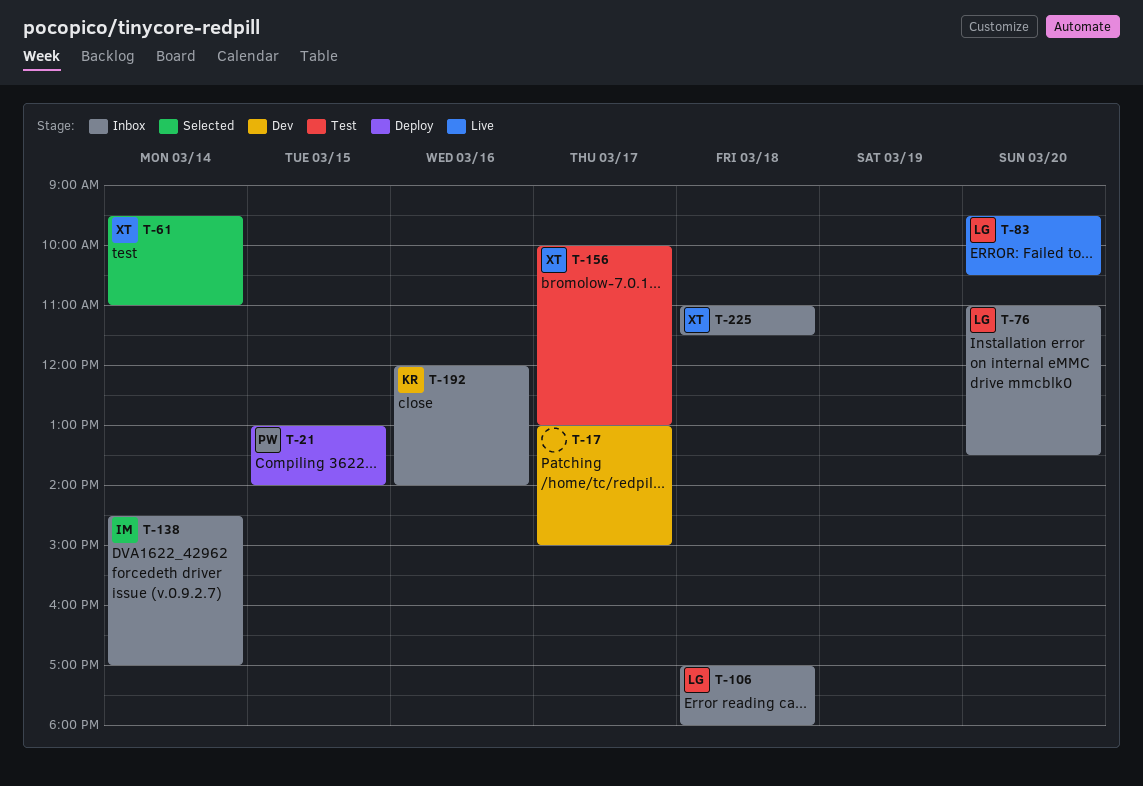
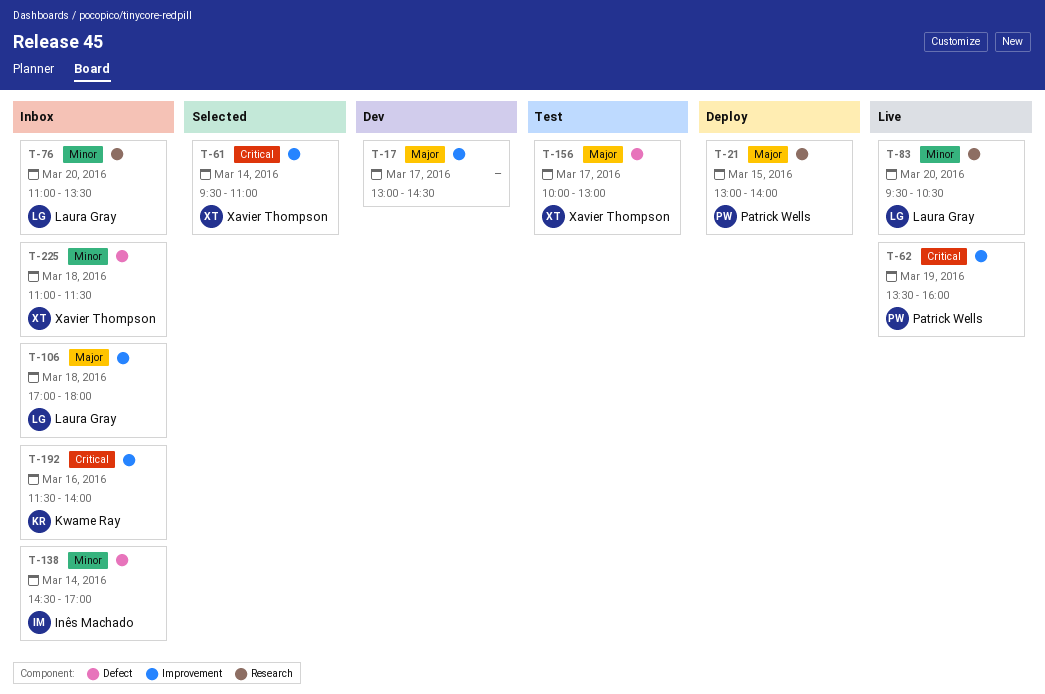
T-17, ends: 15:00 -> 14:30
T-62: none -> present
T-192, begins: 12:00 -> 11:30

